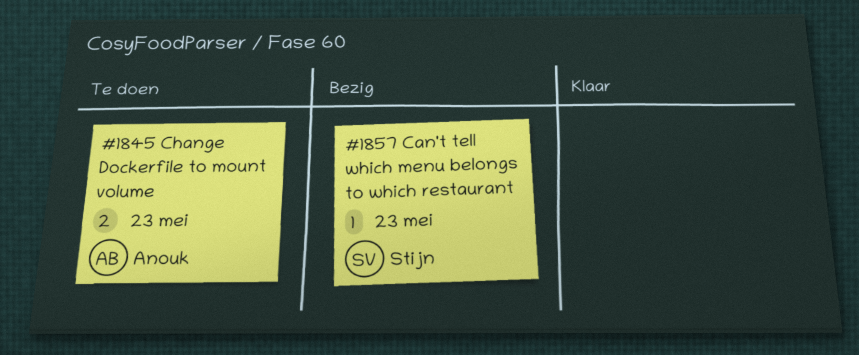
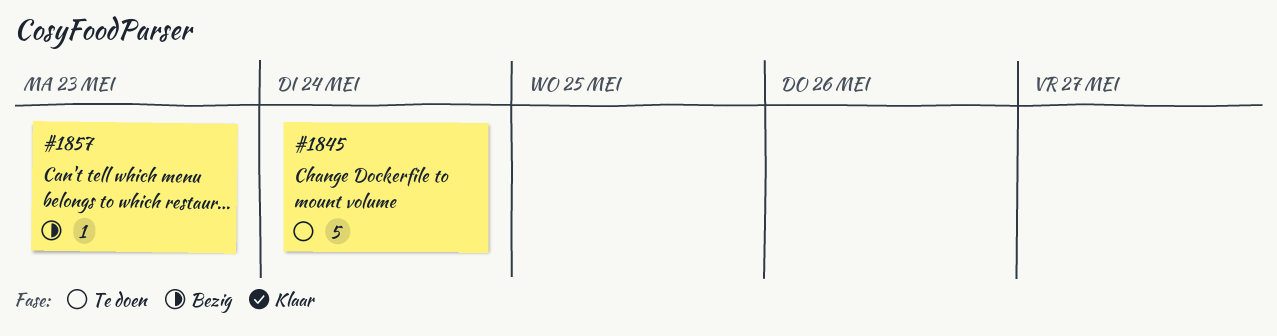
#1845, estimate: 2 -> 5
#1845, due: May 23 -> May 24

